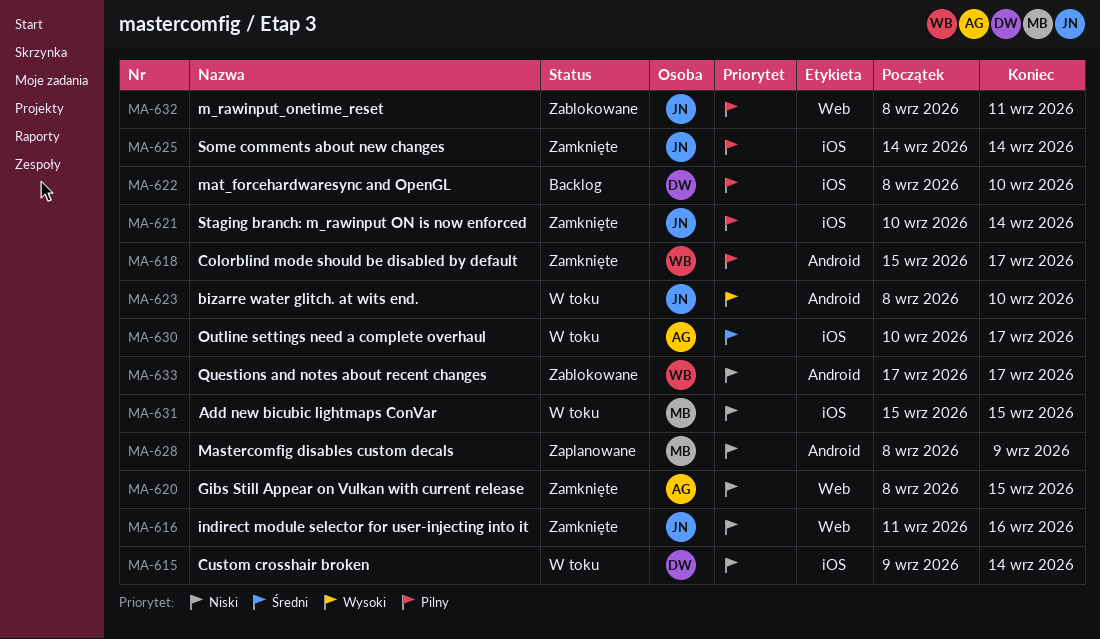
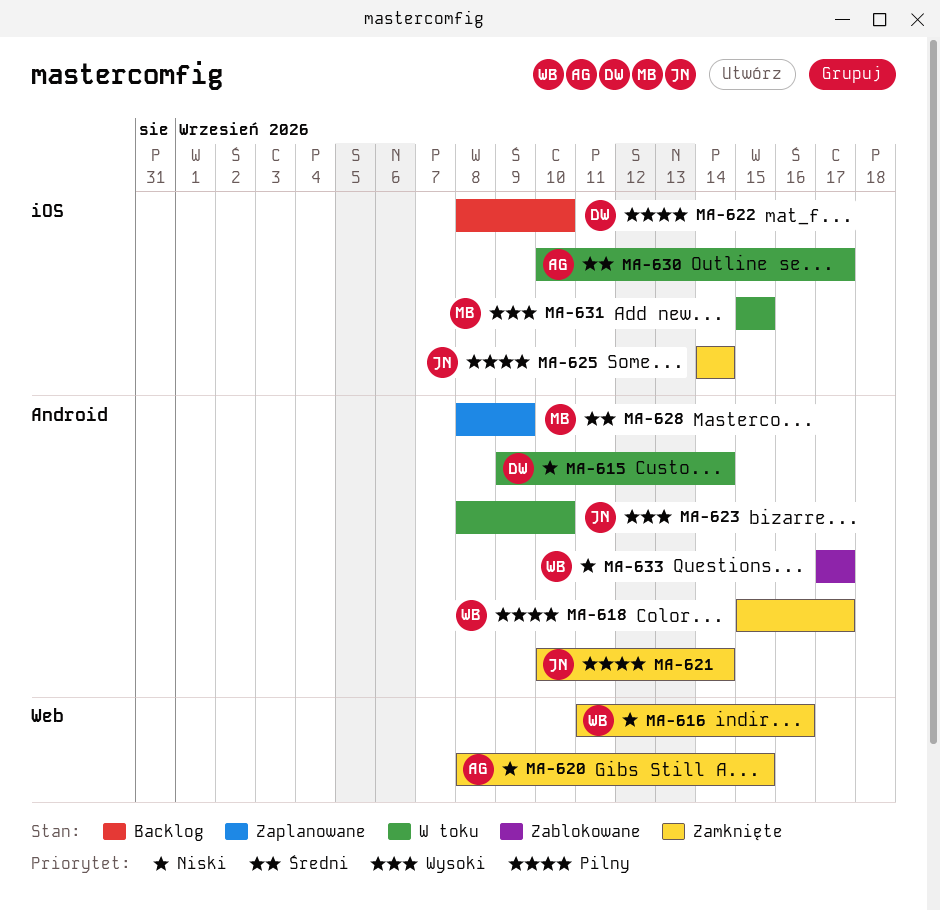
MA-615, label: iOS -> Android
MA-616, owner: JN -> WB
MA-621, label: iOS -> Android
MA-628, priority: Niski -> Średni
MA-631, priority: Niski -> Wysoki
MA-632: present -> none

